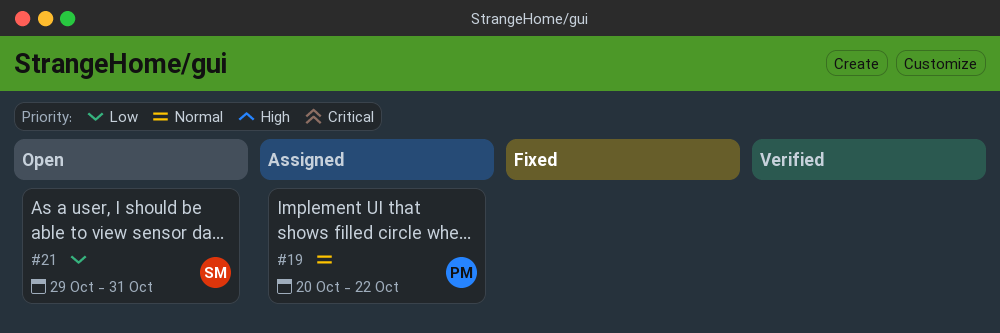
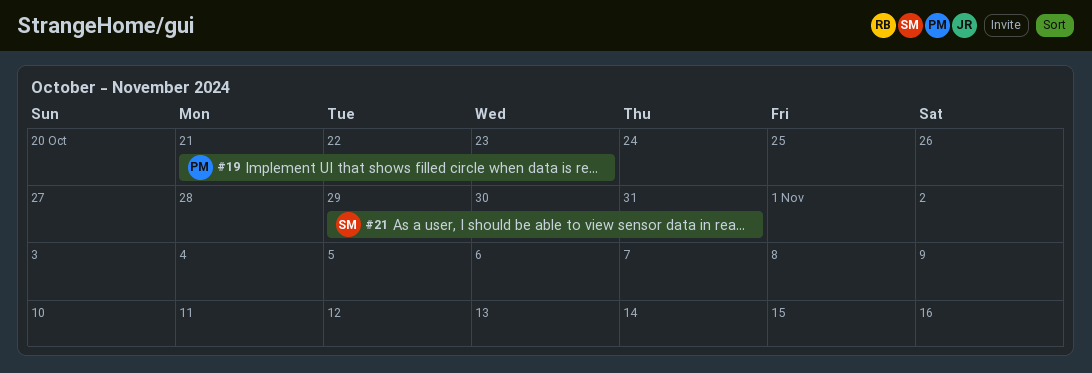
#19, start: Oct 20 -> Oct 21
#19, due: Oct 22 -> Oct 23

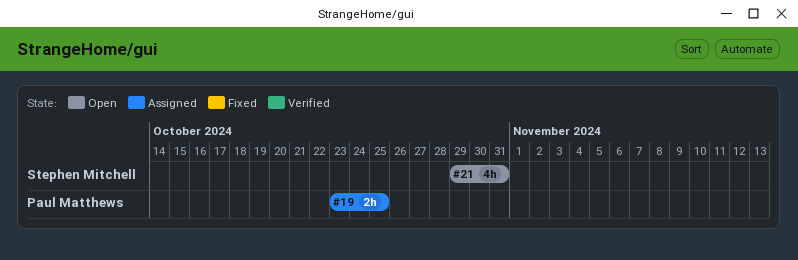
#19, start: Oct 21 -> Oct 23
#19, due: Oct 23 -> Oct 25

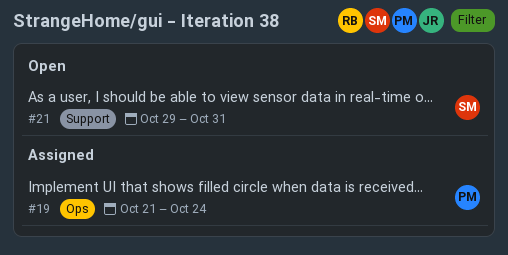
#19, start: Oct 23 -> Oct 21
#19, due: Oct 25 -> Oct 24

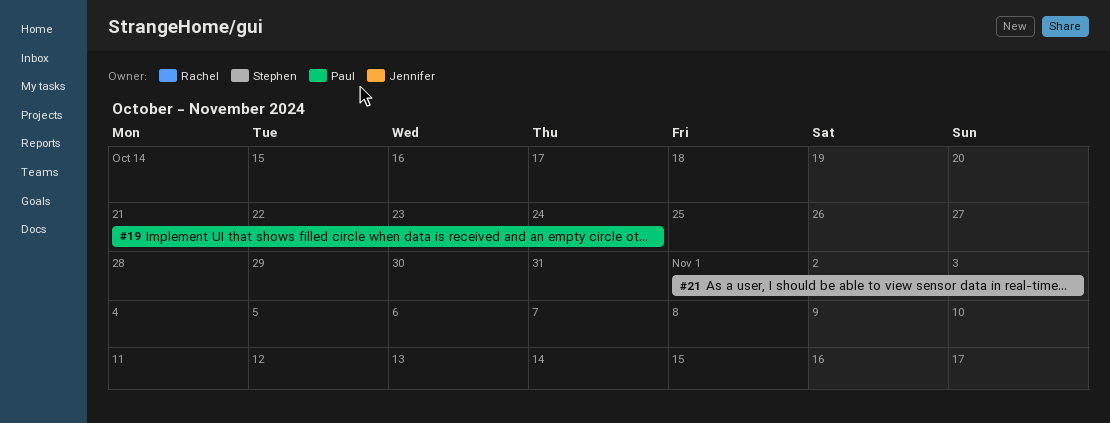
#21, start: Oct 29 -> Nov 1
#21, due: Oct 31 -> Nov 3

